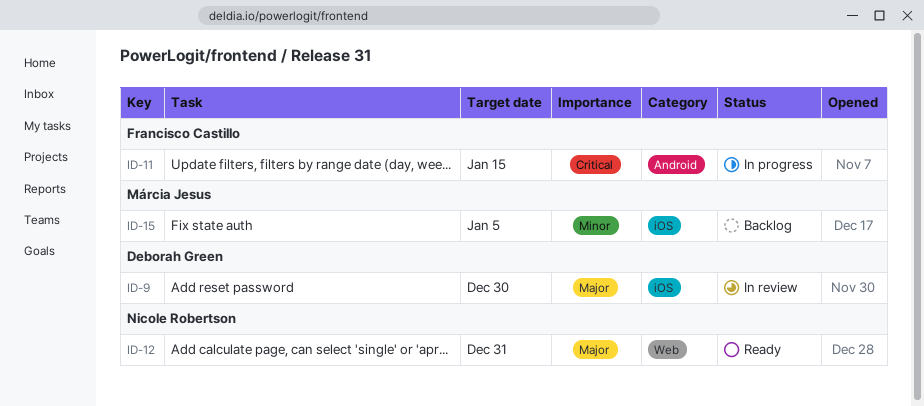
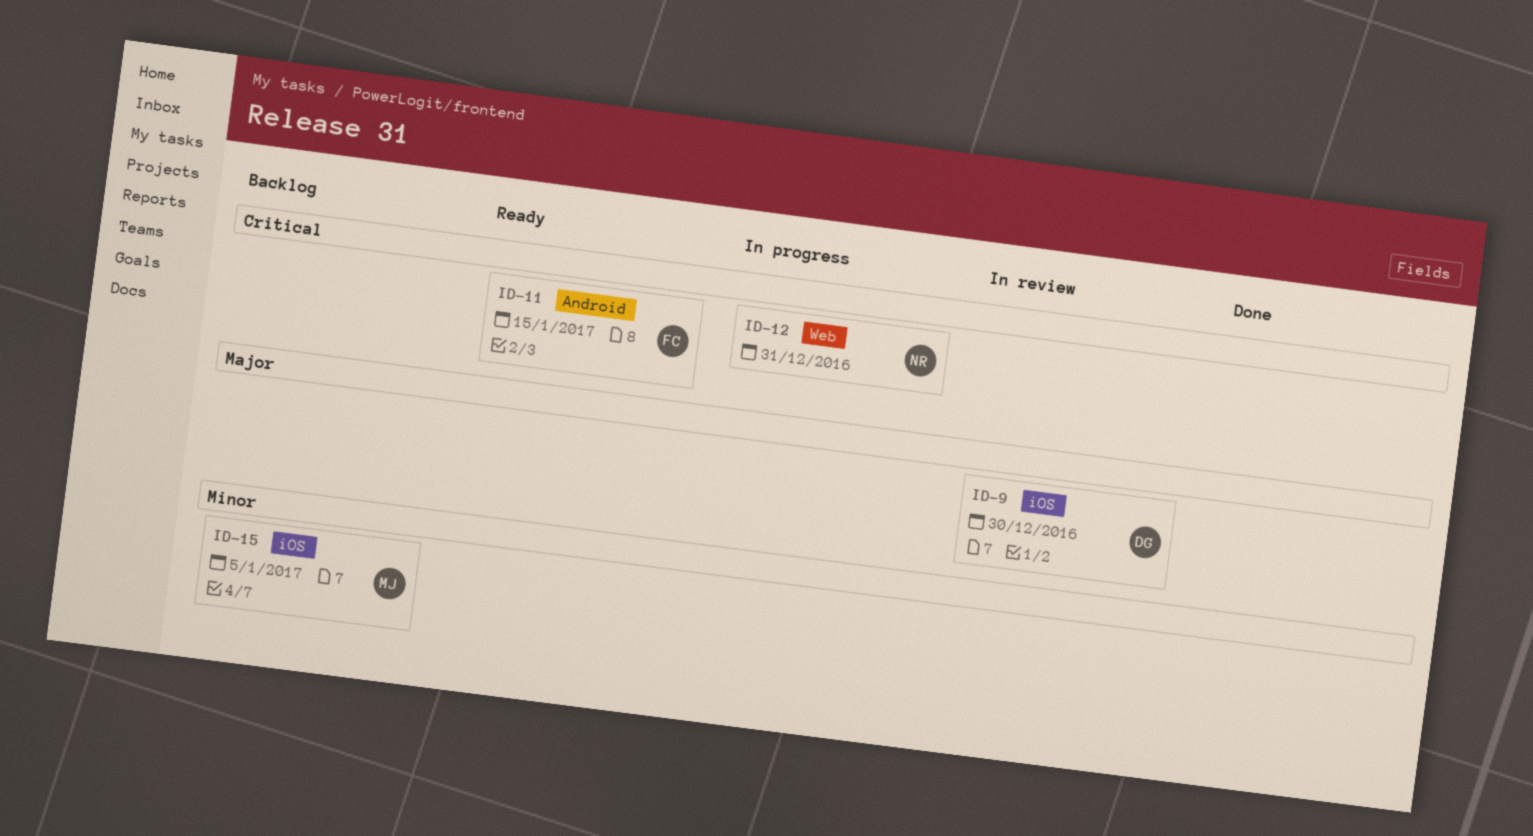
ID-11, status: In progress -> Ready
ID-12, status: Ready -> In progress
ID-12, priority: Major -> Critical

